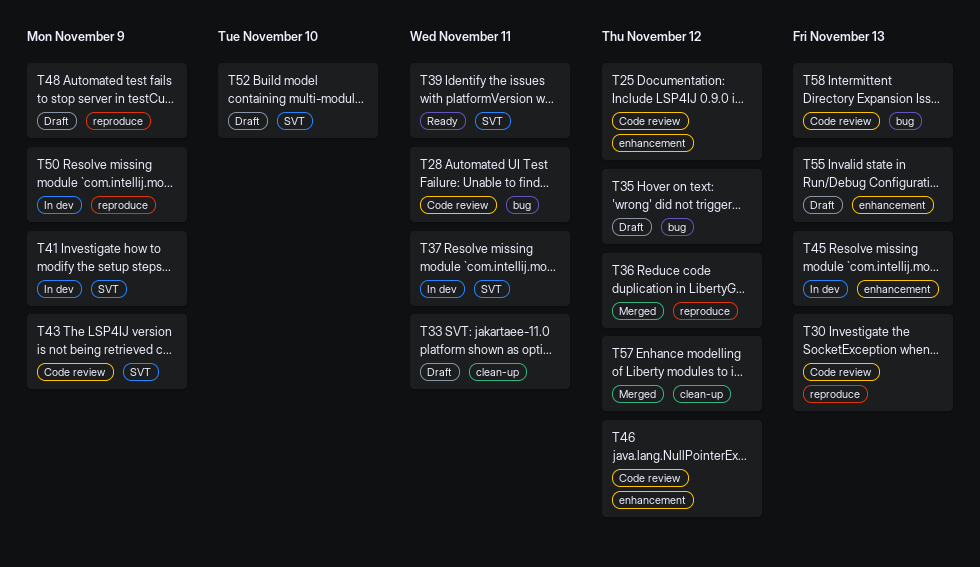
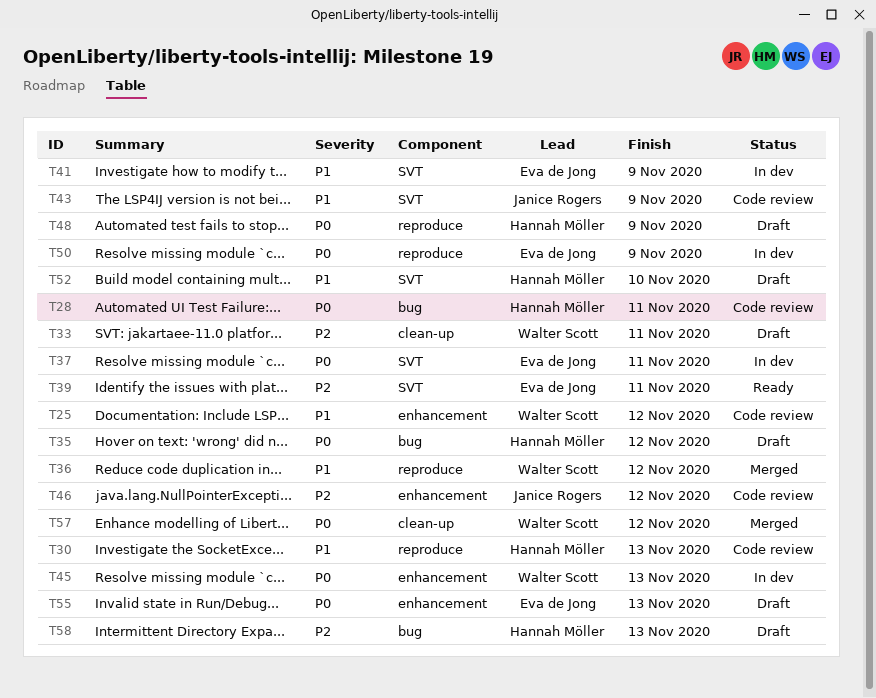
T58, status: Code review -> Draft

